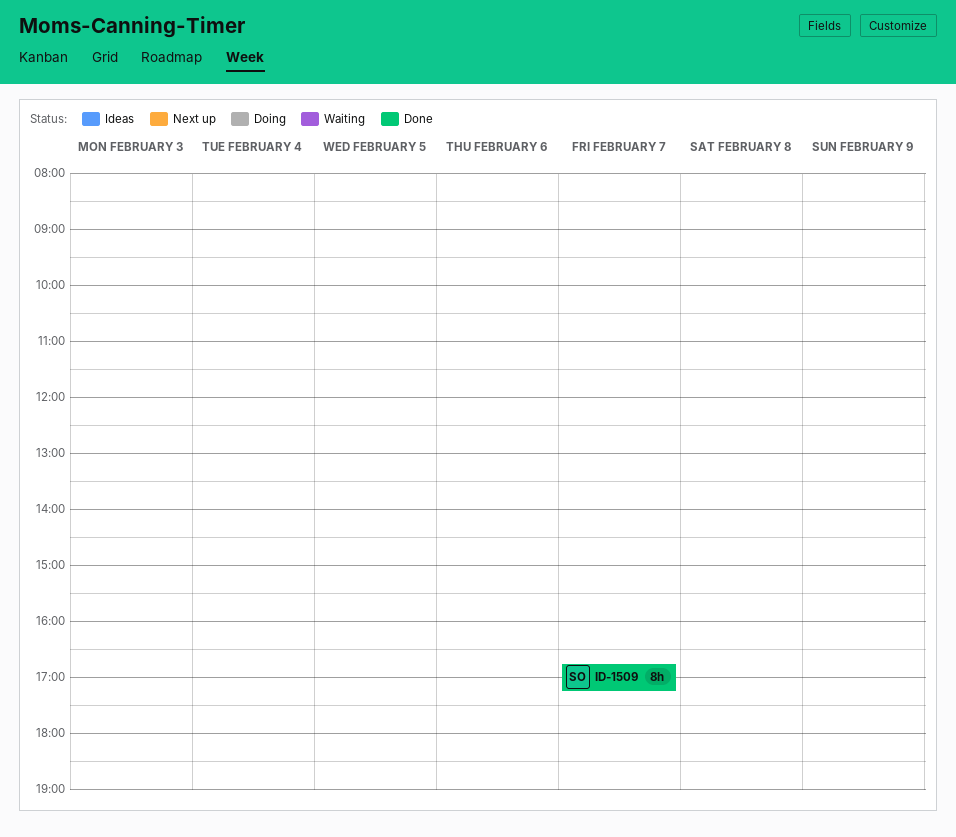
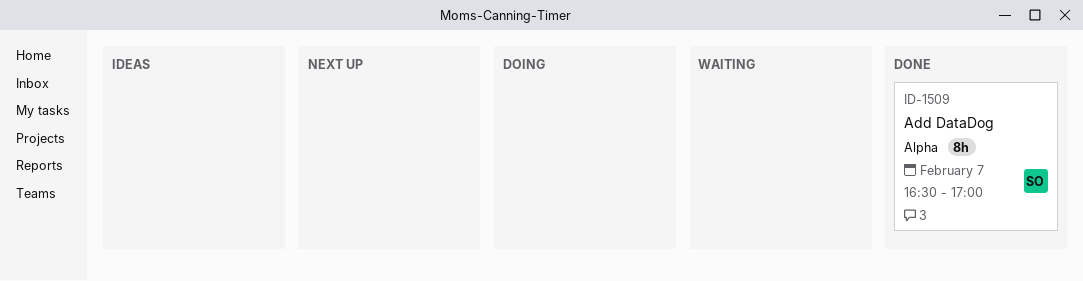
ID-1509, begins: 16:45 -> 16:30
ID-1509, ends: 17:15 -> 17:00

